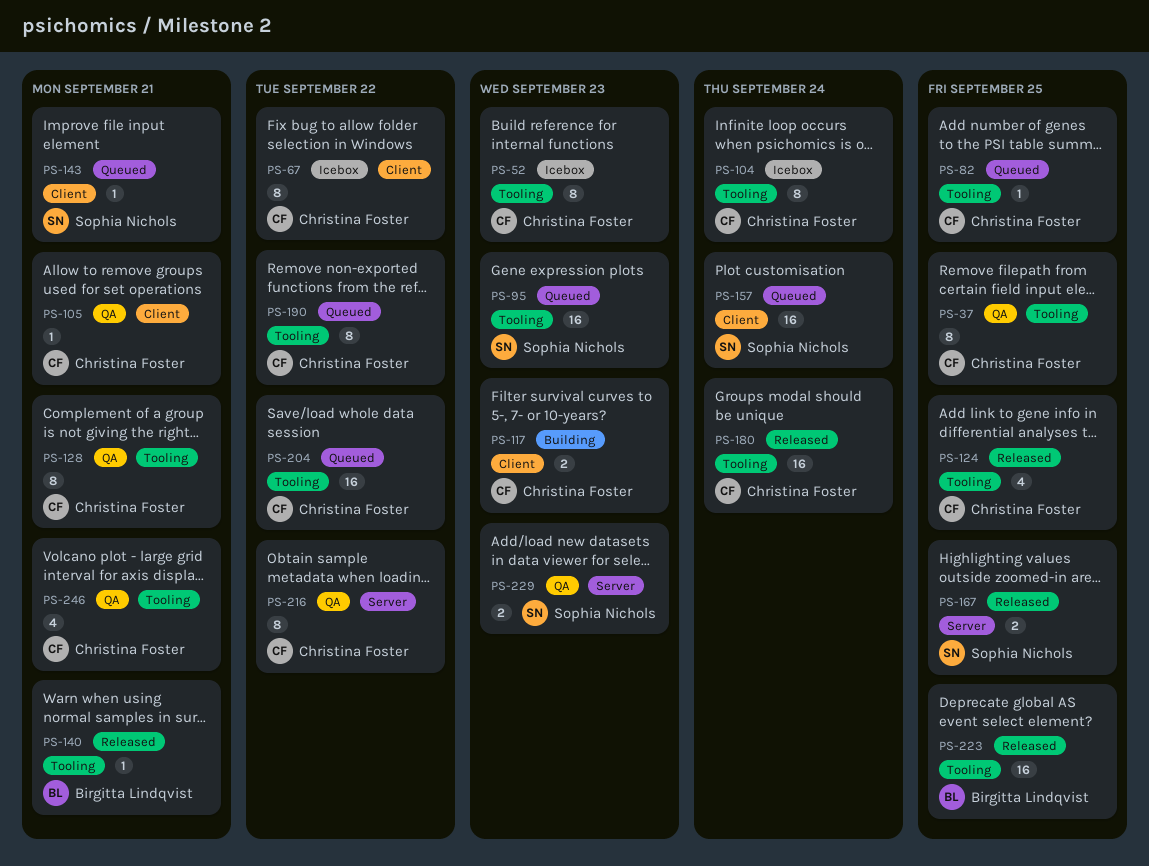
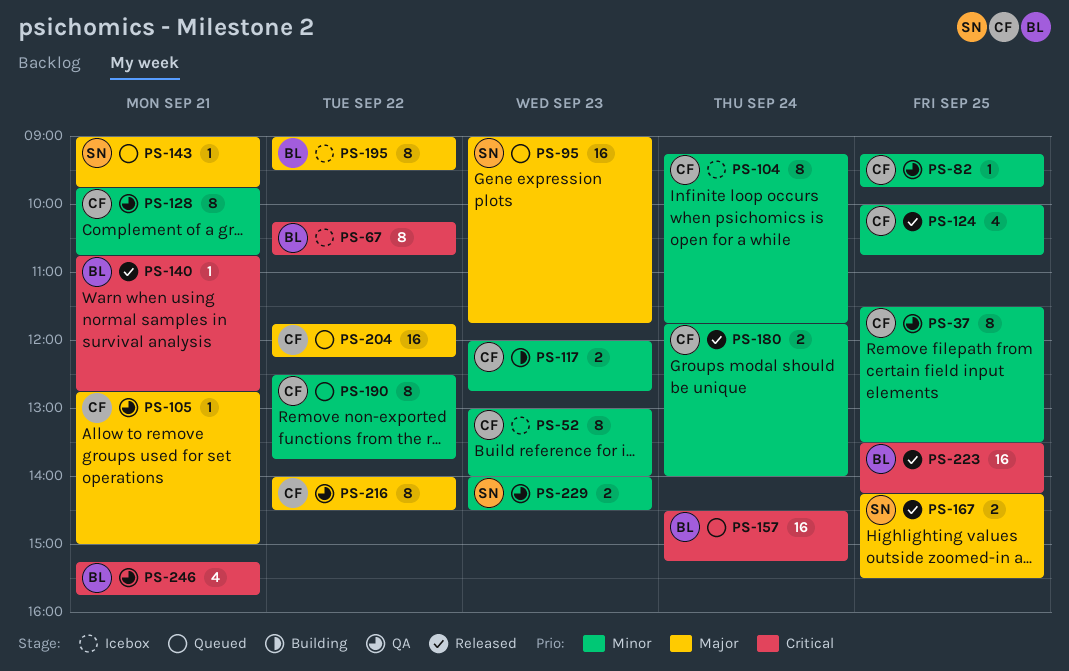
PS-67, owner: Christina Foster -> Birgitta Lindqvist
PS-82, status: Queued -> QA
PS-157, owner: Sophia Nichols -> Birgitta Lindqvist
PS-180, estimate: 16 -> 2
PS-195: none -> present
PS-246, owner: Christina Foster -> Birgitta Lindqvist

